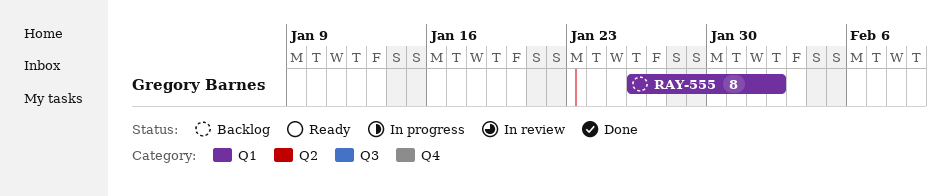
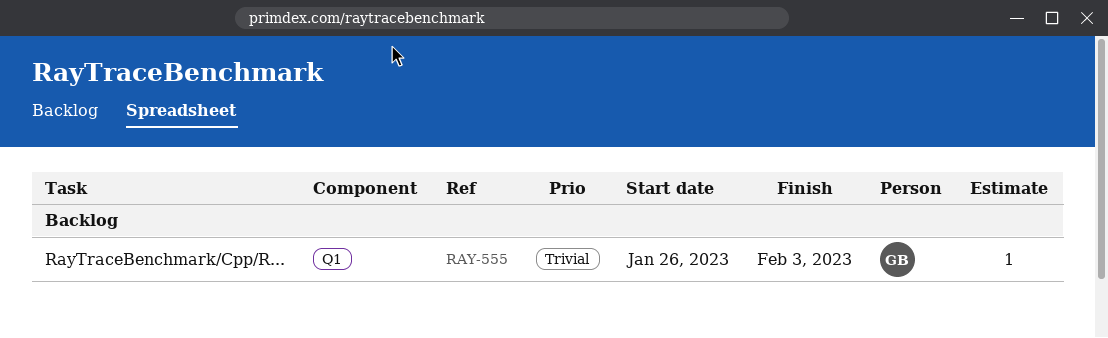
RAY-555, estimate: 8 -> 1
RAY-555, due: Feb 2 -> Feb 3

